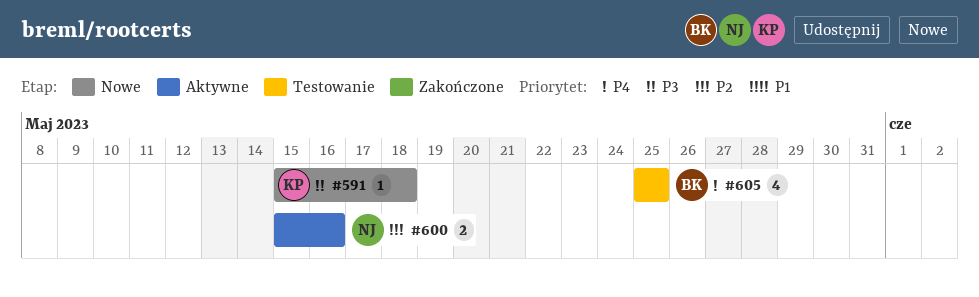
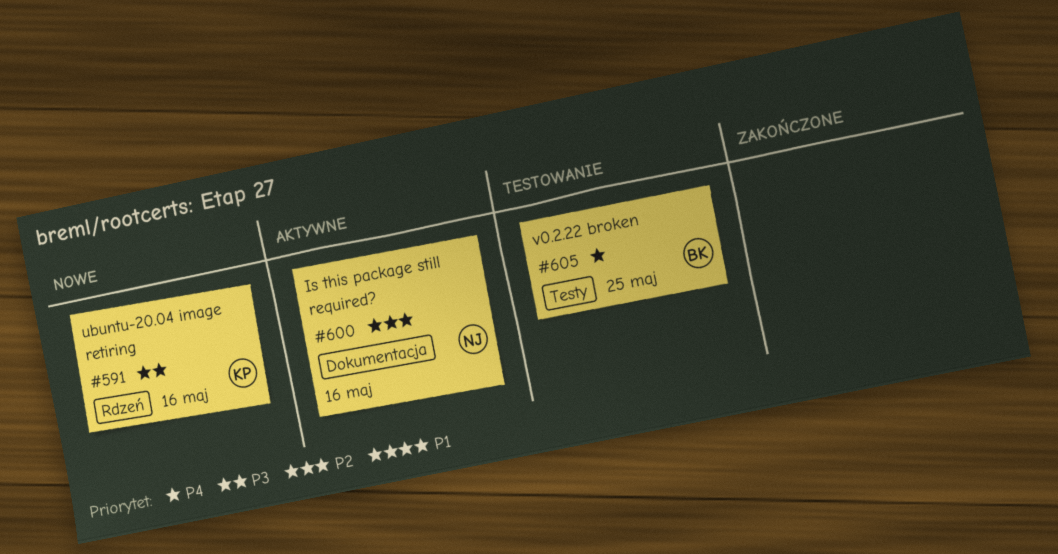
#591, due: May 18 -> May 16

